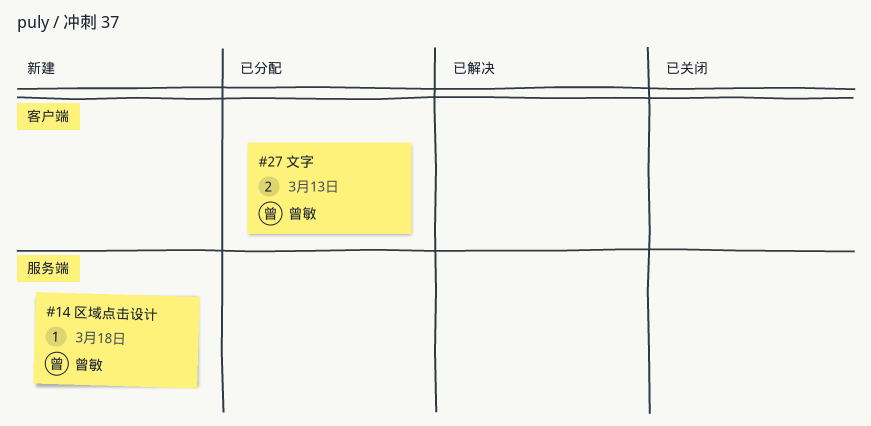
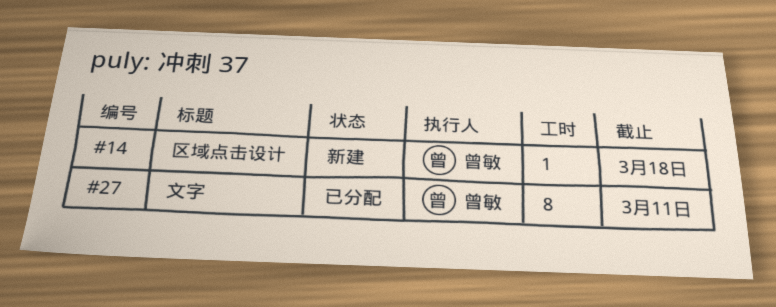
#27, estimate: 2 -> 8
#27, due: Mar 13 -> Mar 11

